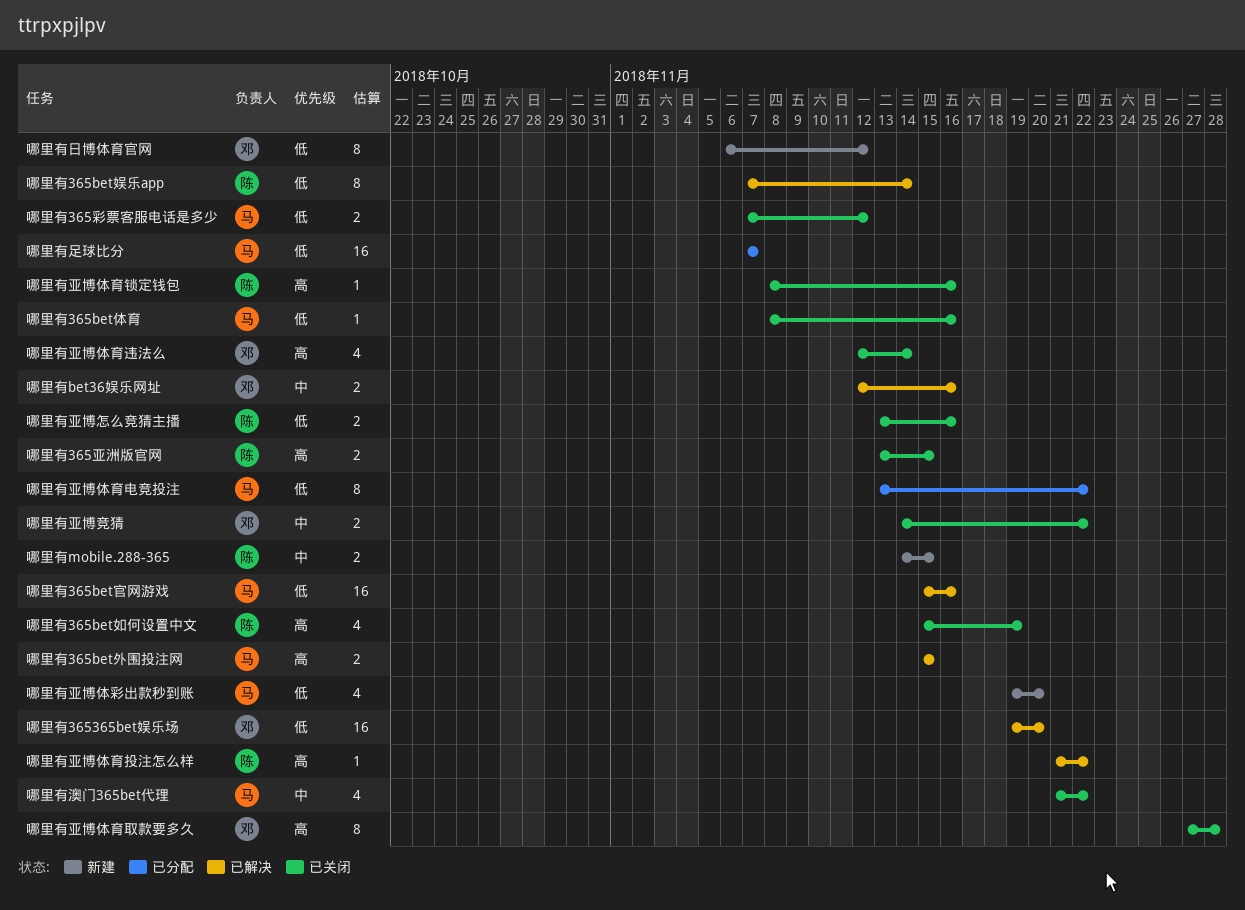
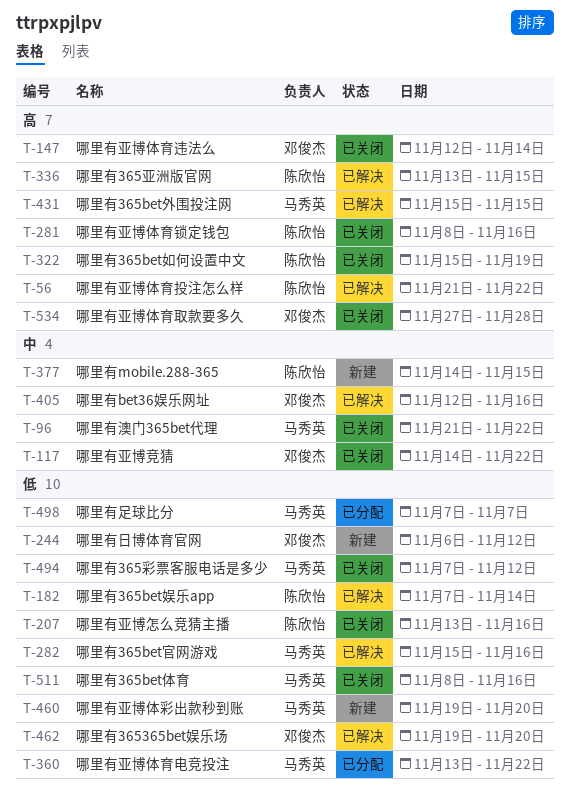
哪里有365亚洲版官网, status: 已关闭 -> 已解决

